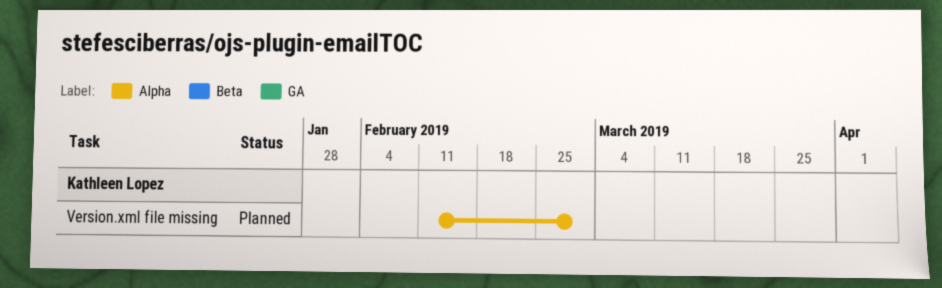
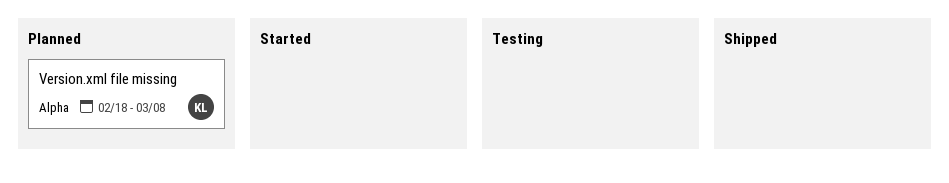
Version.xml file missing, start: Feb 11 -> Feb 18
Version.xml file missing, due: Mar 1 -> Mar 8

